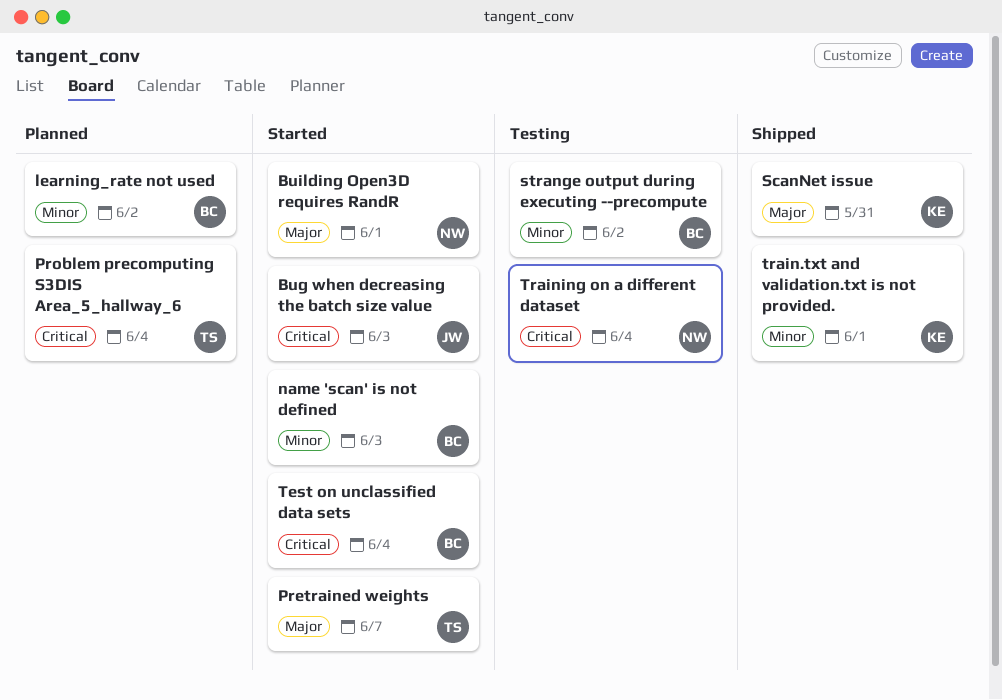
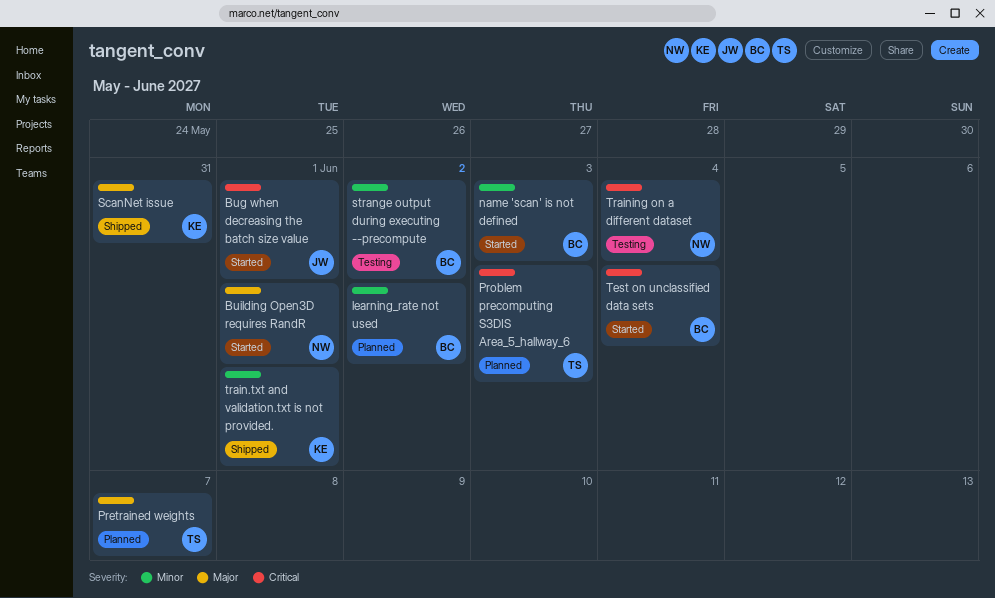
Bug when decreasing the batch size value, due: Jun 3 -> Jun 1
Pretrained weights, status: Started -> Planned
Problem precomputing S3DIS Area_5_hallway_6, due: Jun 4 -> Jun 3

